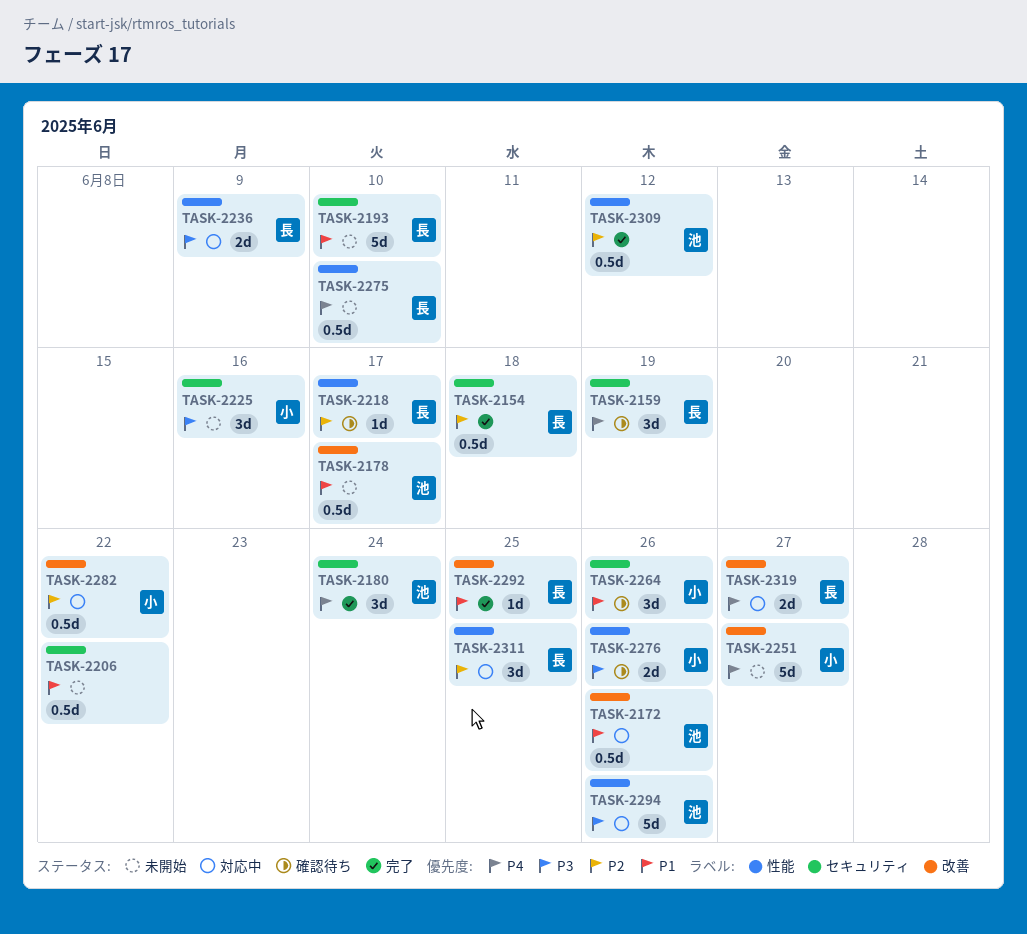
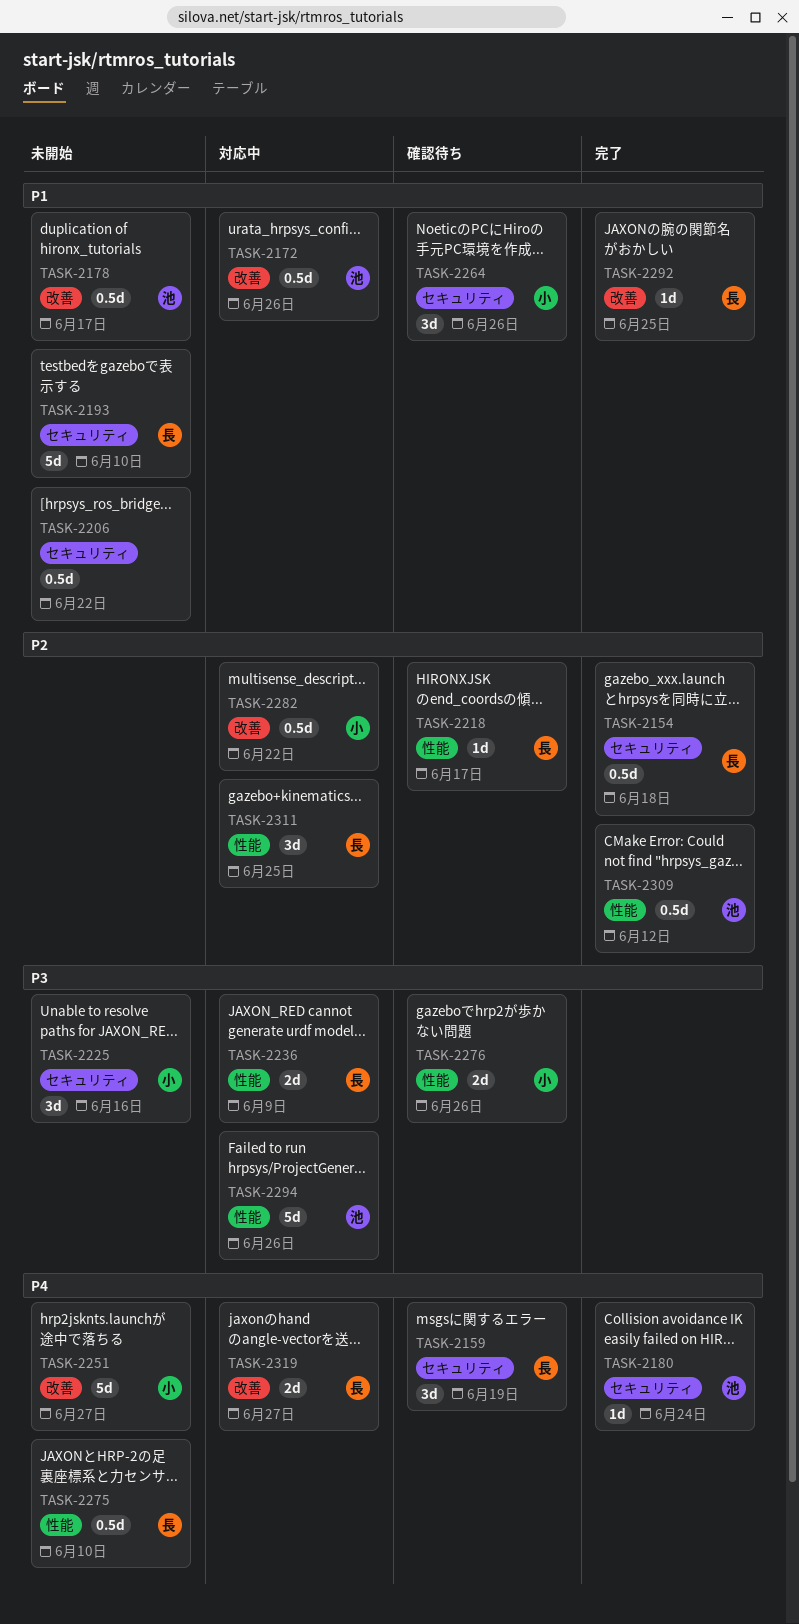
TASK-2180, estimate: 3d -> 1d

